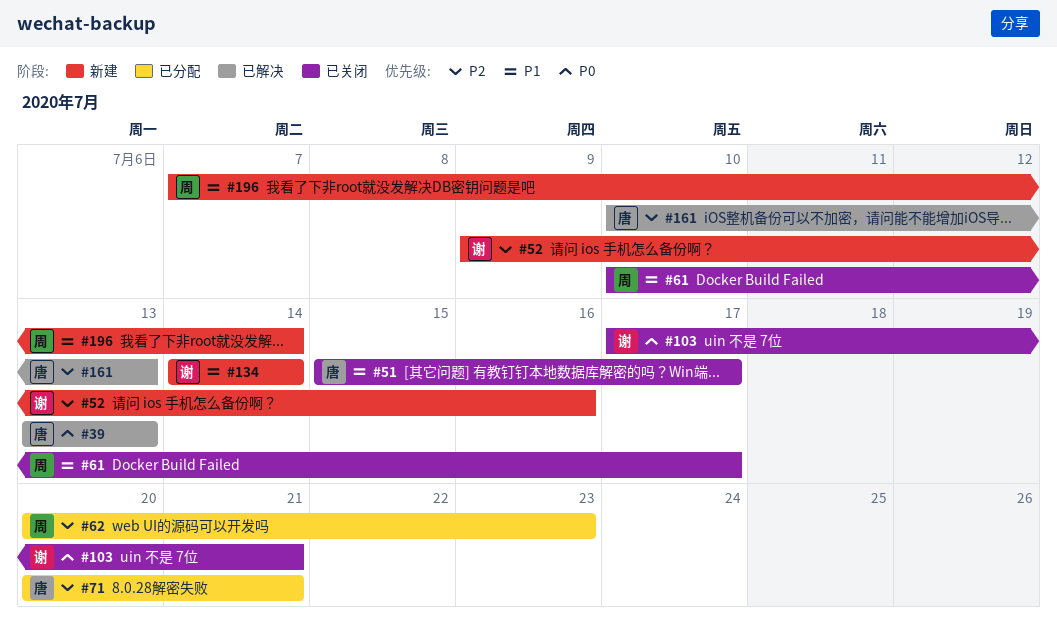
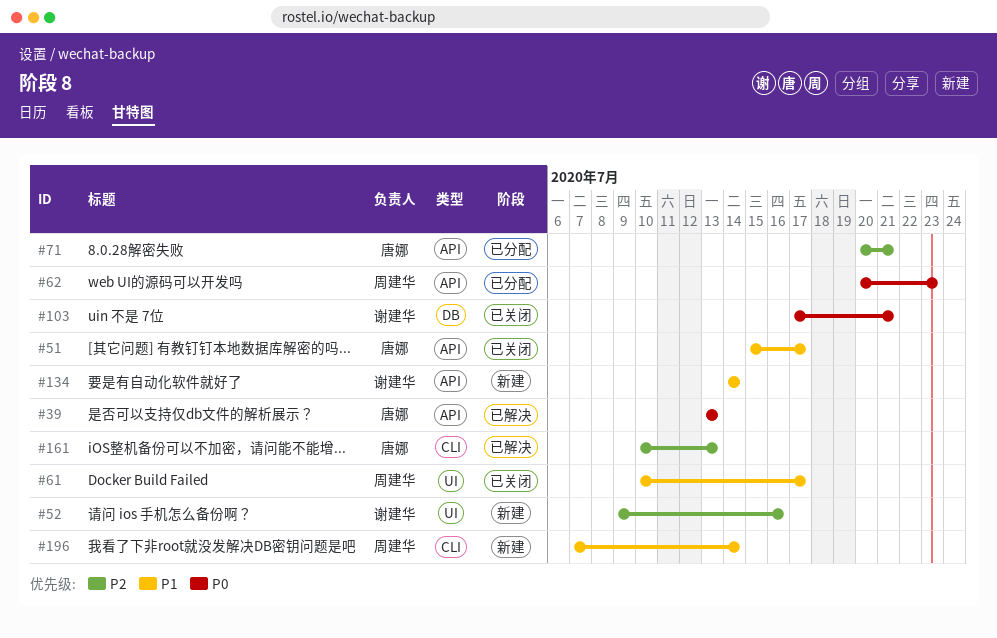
#62, priority: P2 -> P0

